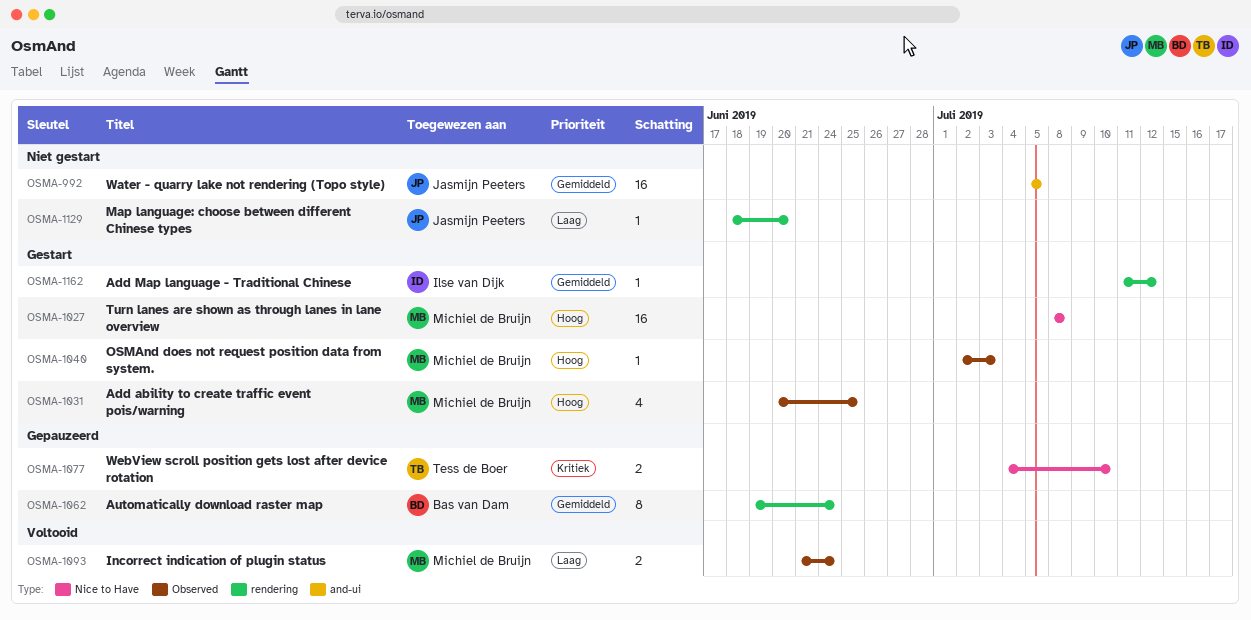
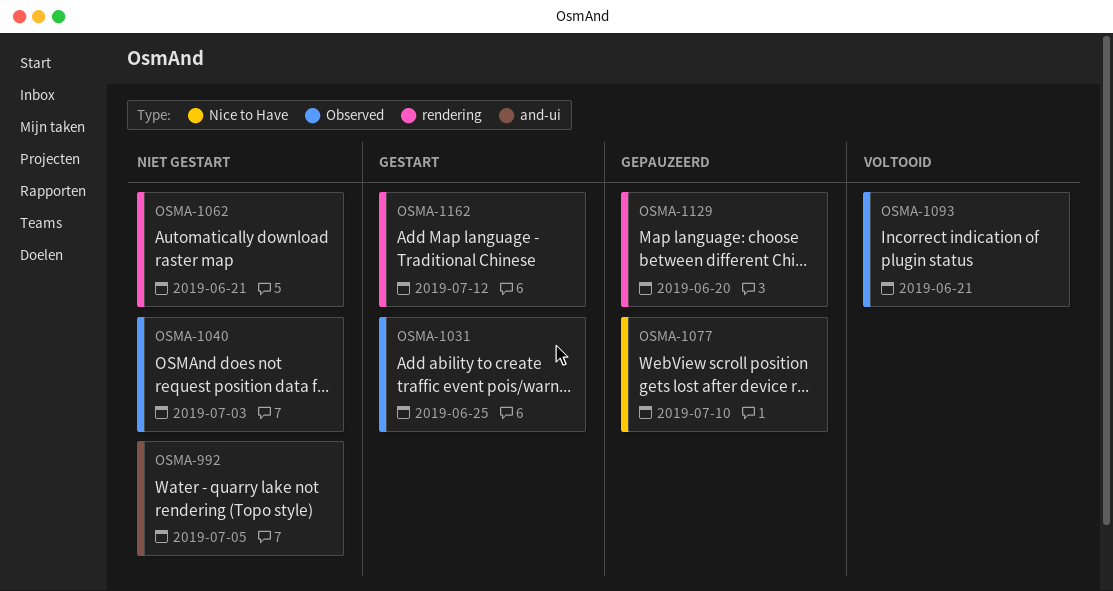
OSMA-1027: present -> none
OSMA-1040, status: Gestart -> Niet gestart
OSMA-1062, status: Gepauzeerd -> Niet gestart
OSMA-1062, due: Jun 24 -> Jun 21
OSMA-1093, due: Jun 24 -> Jun 21
OSMA-1129, status: Niet gestart -> Gepauzeerd

